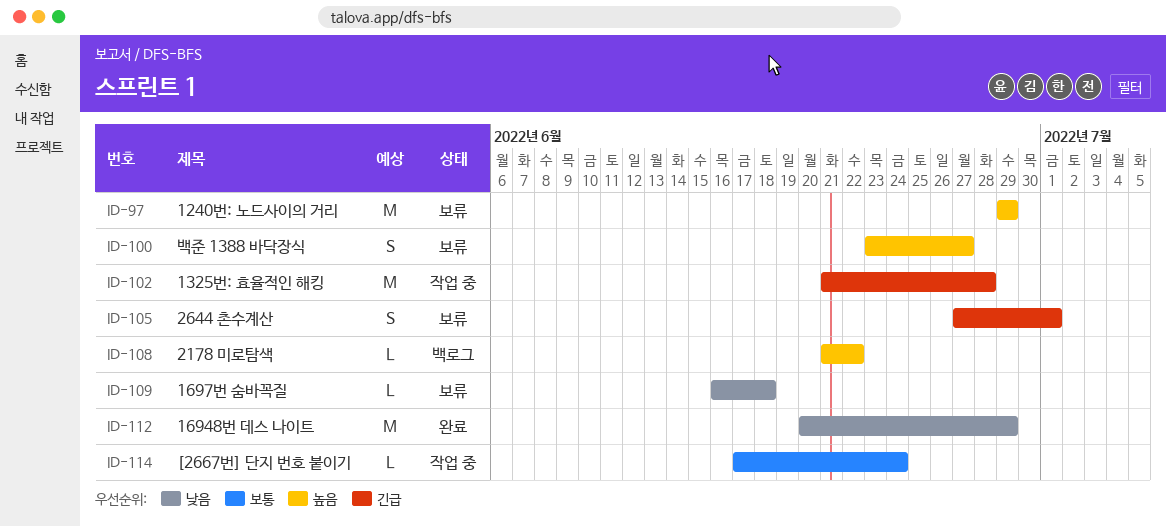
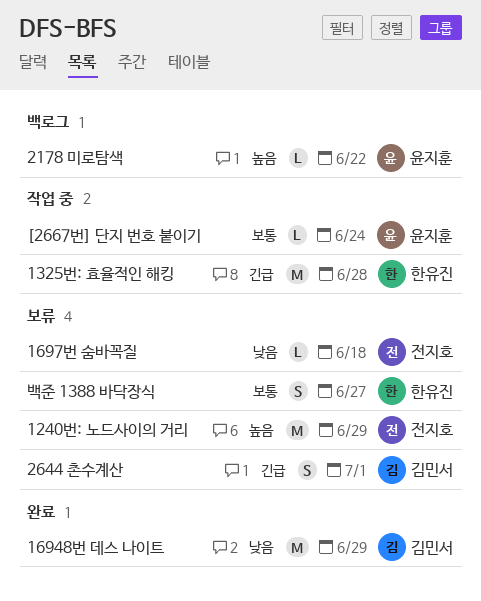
백준 1388 바닥장식, priority: 높음 -> 보통

